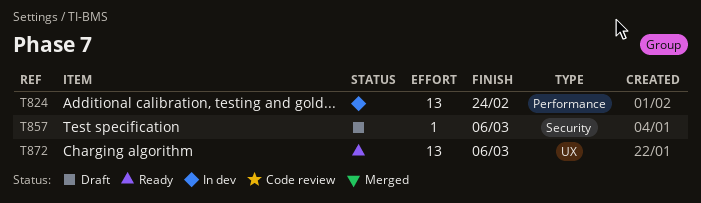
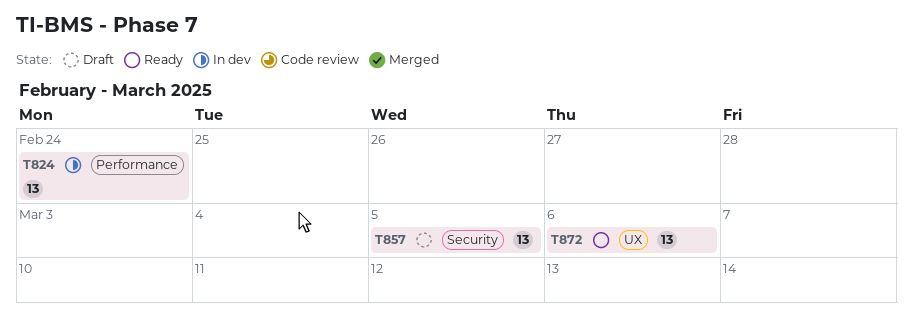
T857, estimate: 1 -> 13
T857, due: Mar 6 -> Mar 5

